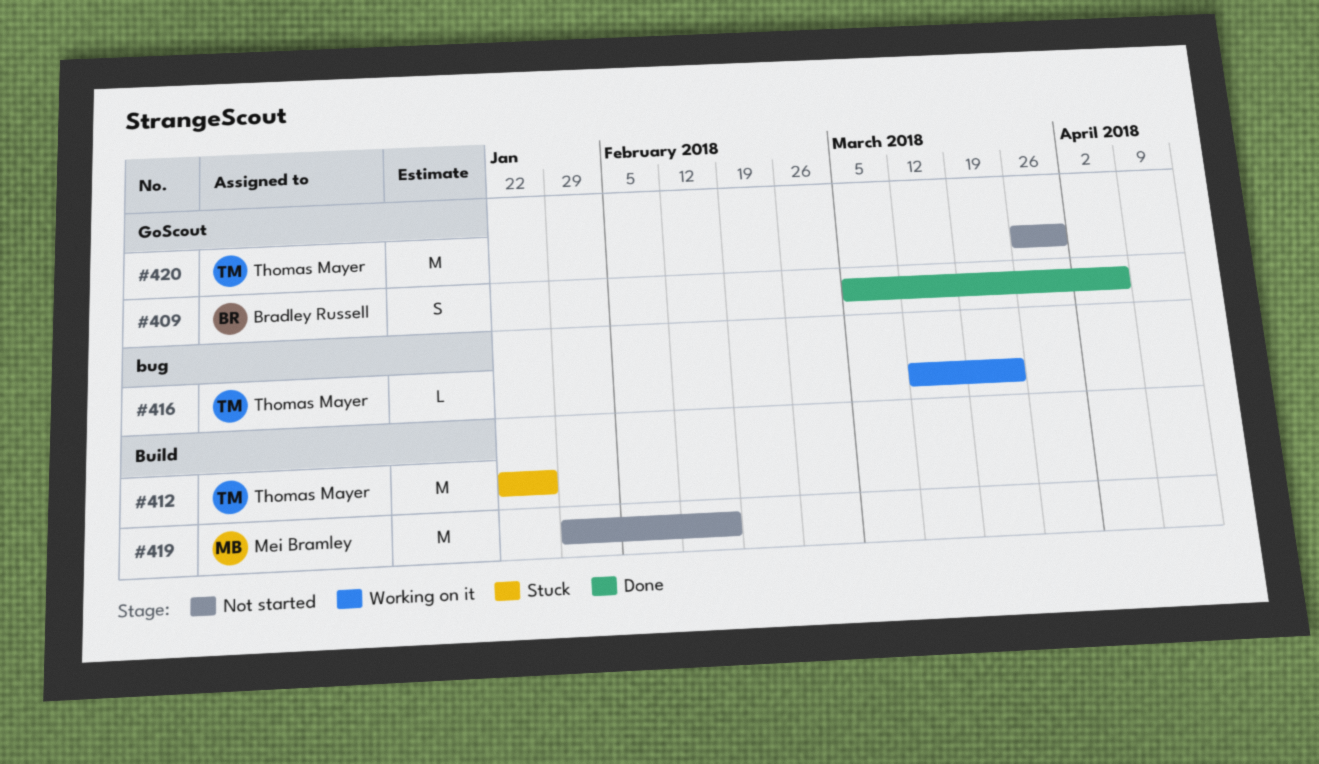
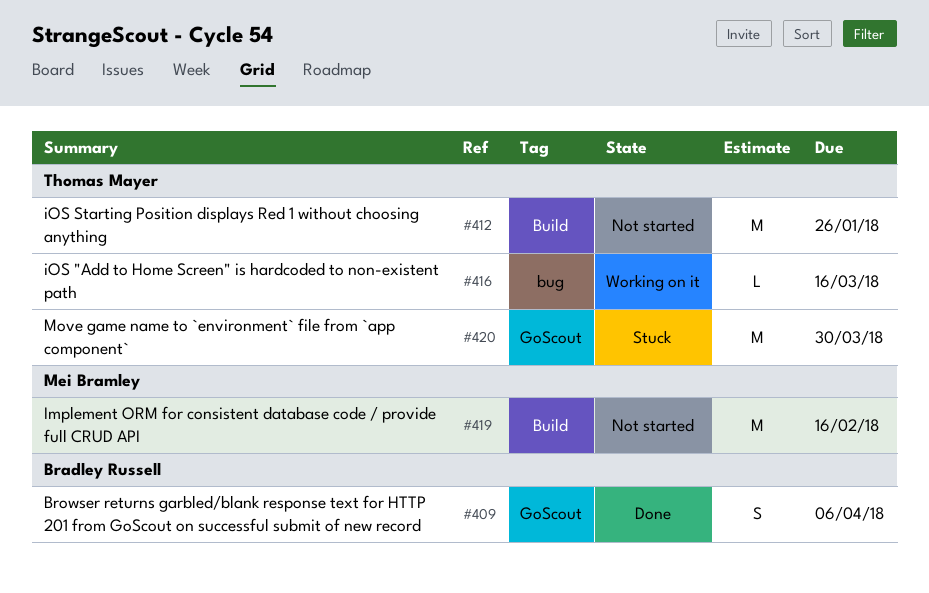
#412, status: Stuck -> Not started
#416, due: Mar 23 -> Mar 16
#420, status: Not started -> Stuck

